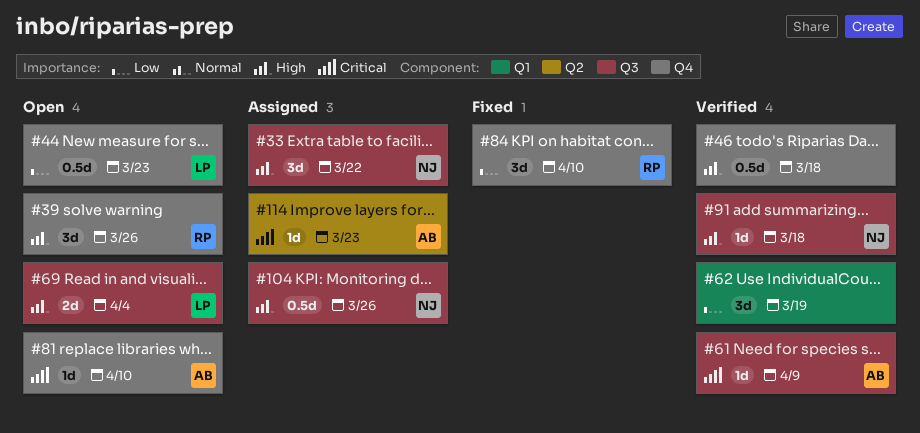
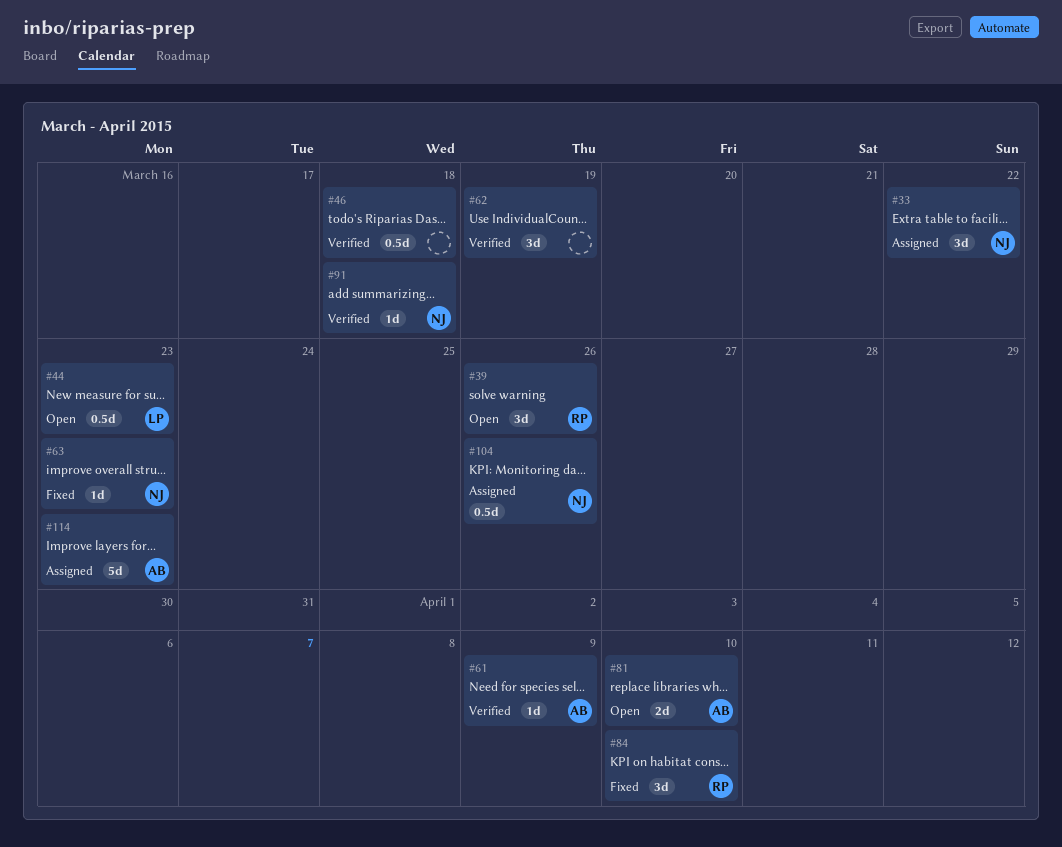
#63: none -> present
#69: present -> none
#81, estimate: 1d -> 2d
#114, estimate: 1d -> 5d

